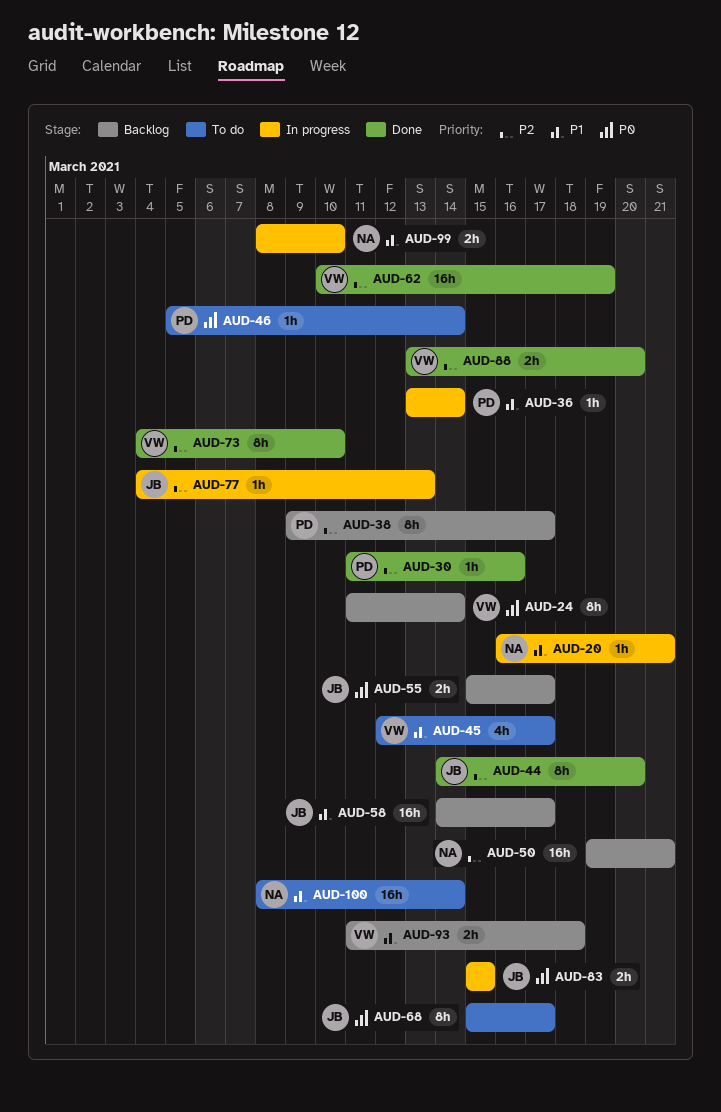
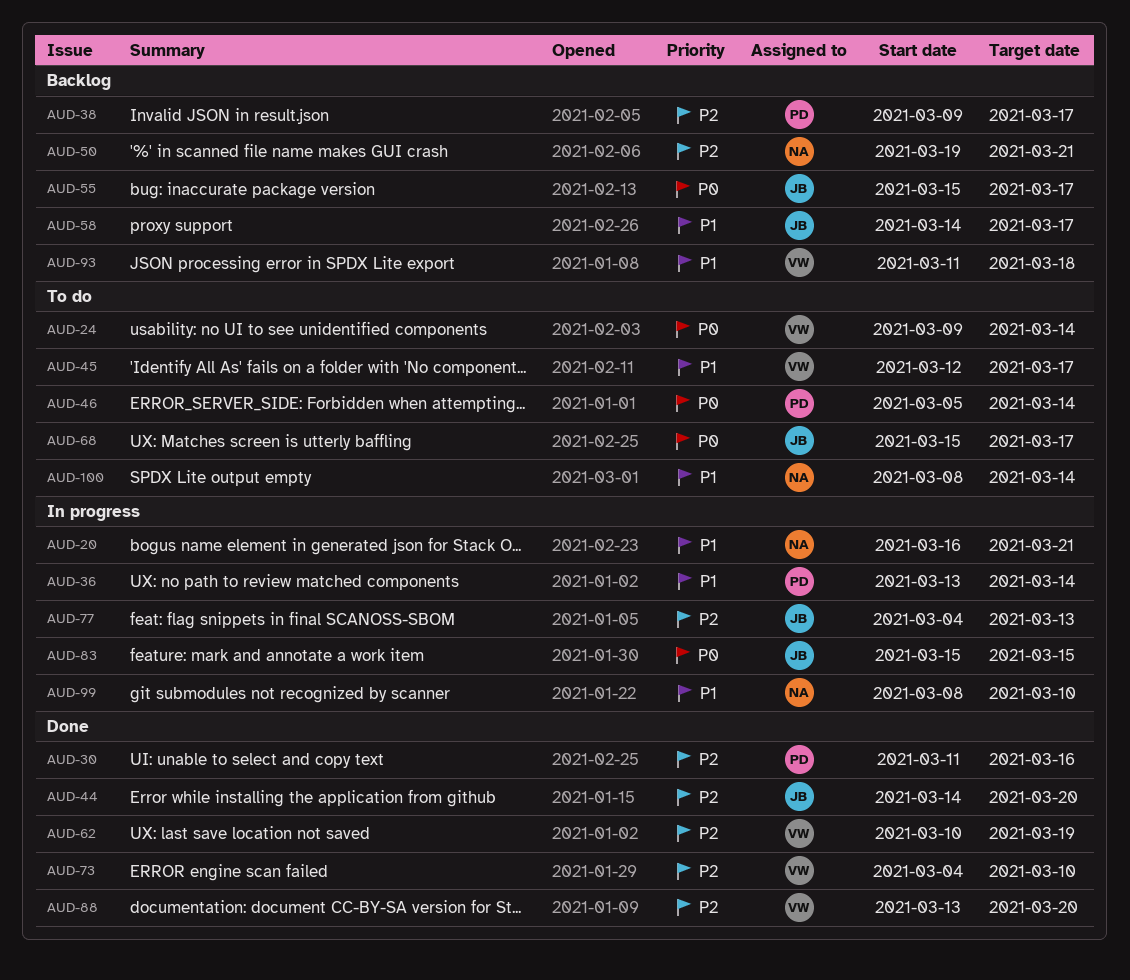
AUD-24, status: Backlog -> To do
AUD-24, start: Mar 11 -> Mar 9

